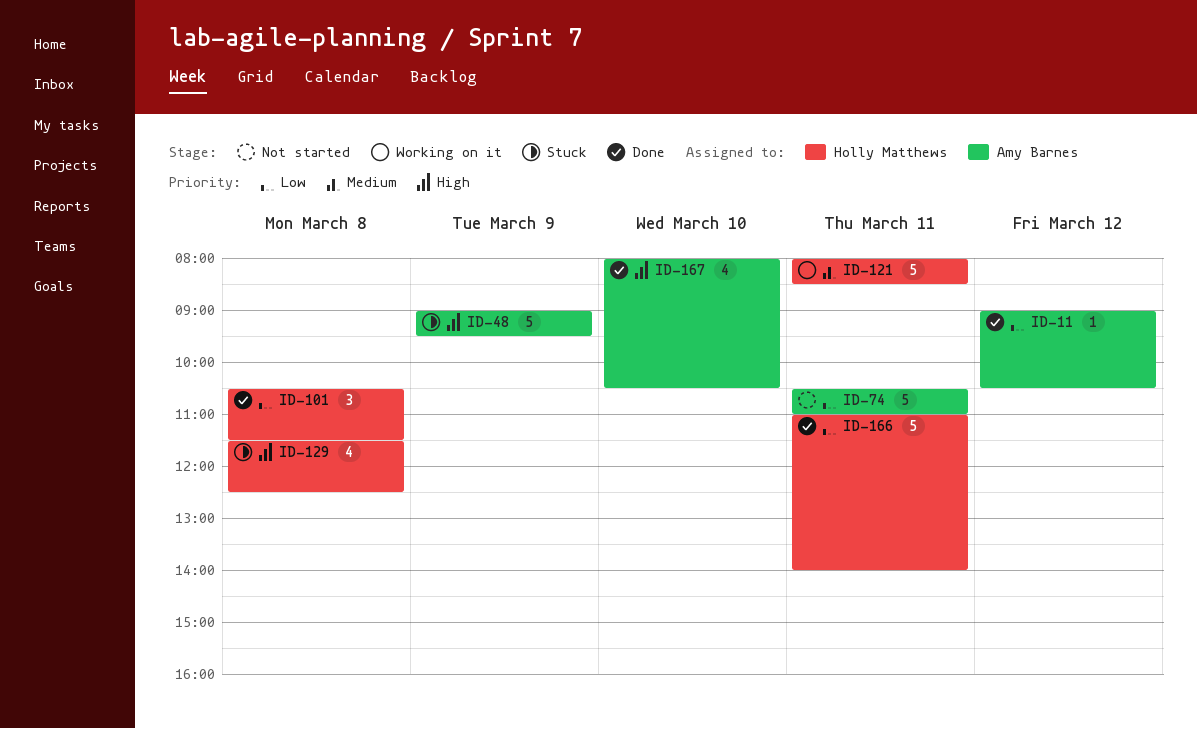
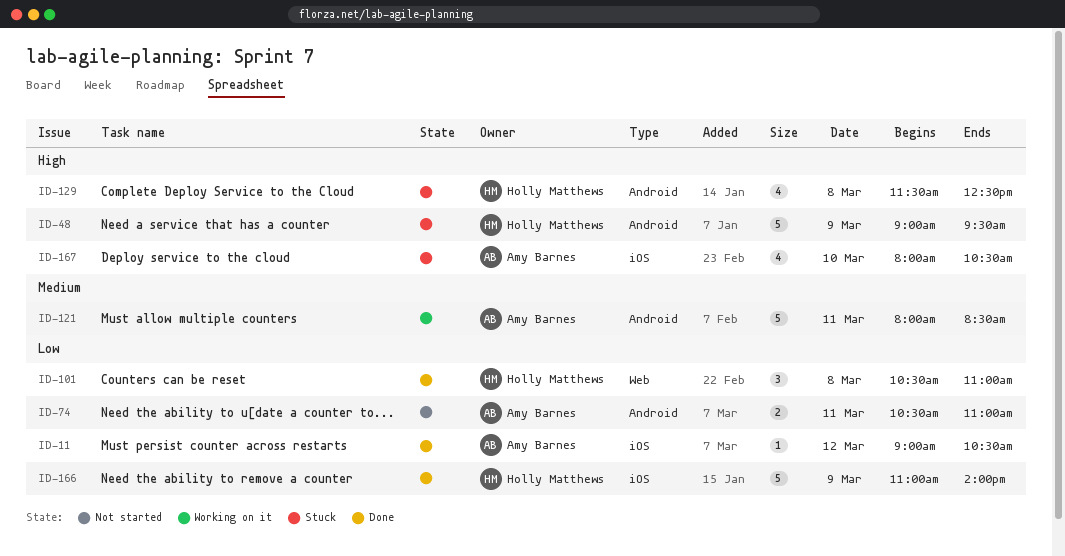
ID-48, owner: Amy Barnes -> Holly Matthews
ID-74, estimate: 5 -> 2
ID-101, ends: 11:30 -> 11:00
ID-121, owner: Holly Matthews -> Amy Barnes
ID-166, day: Mar 11 -> Mar 9
ID-167, status: Done -> Stuck

